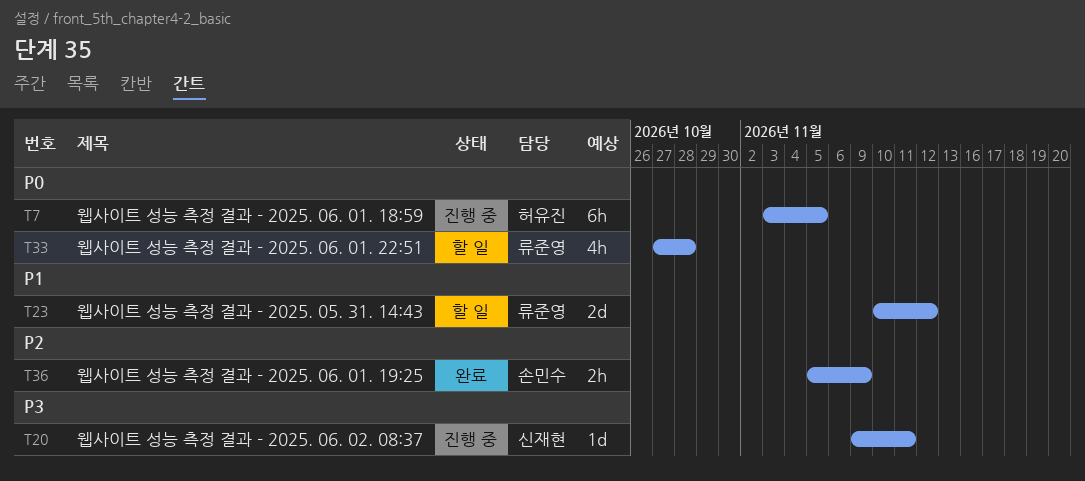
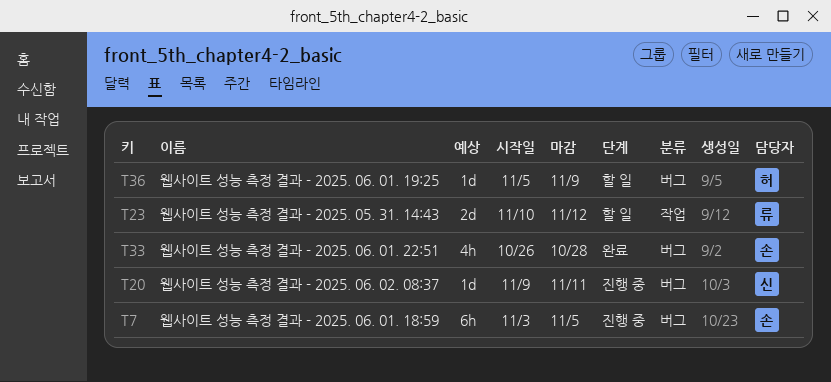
T7, owner: 허유진 -> 손민수
T33, status: 할 일 -> 완료
T33, owner: 류준영 -> 손민수
T33, start: Oct 27 -> Oct 26
T36, status: 완료 -> 할 일
T36, owner: 손민수 -> 허유진
T36, estimate: 2h -> 1d

